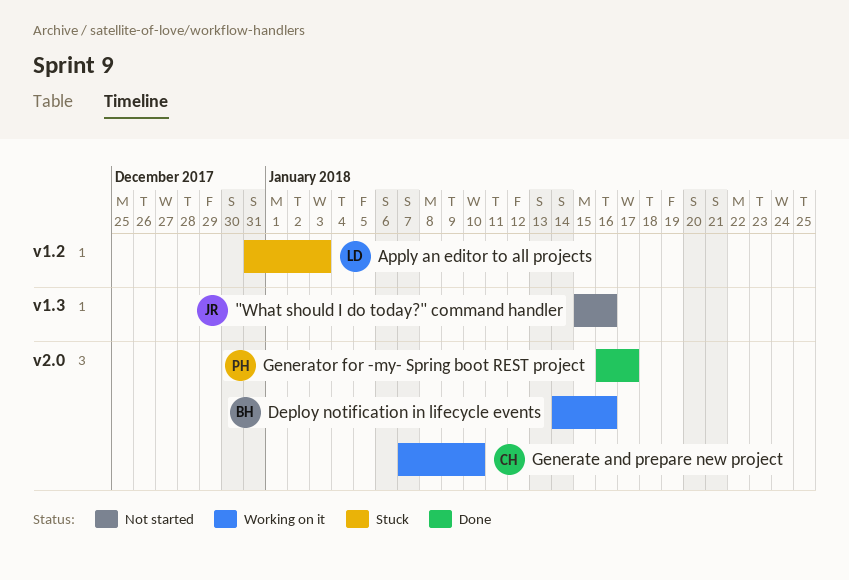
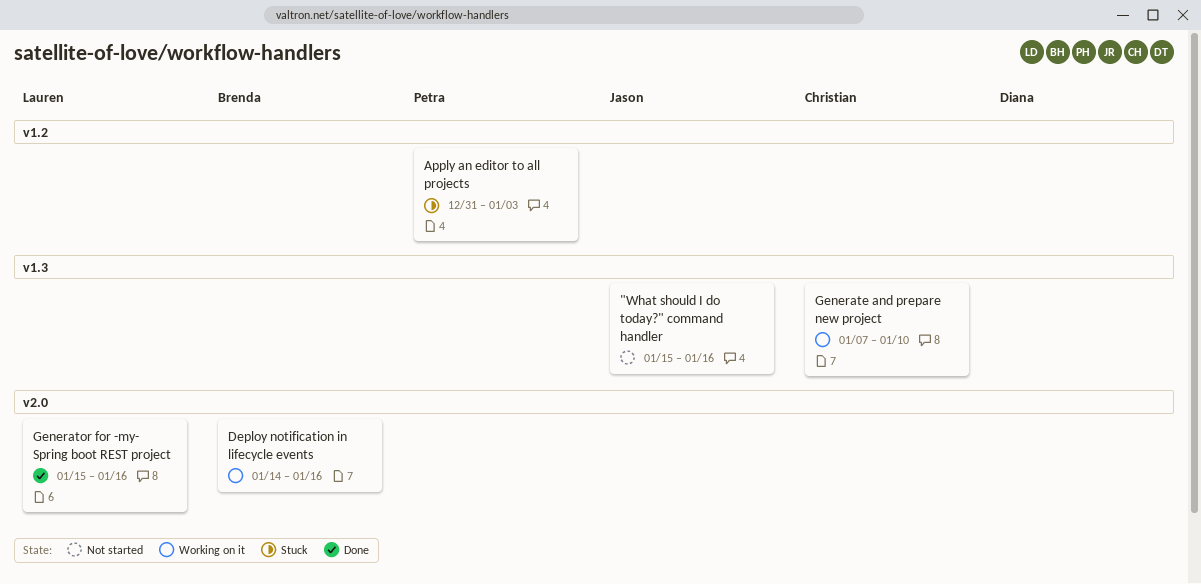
Apply an editor to all projects, owner: Lauren -> Petra
Generate and prepare new project, label: v2.0 -> v1.3
Generator for -my- Spring boot REST project, owner: Petra -> Lauren
Generator for -my- Spring boot REST project, start: Jan 16 -> Jan 15
Generator for -my- Spring boot REST project, due: Jan 17 -> Jan 16

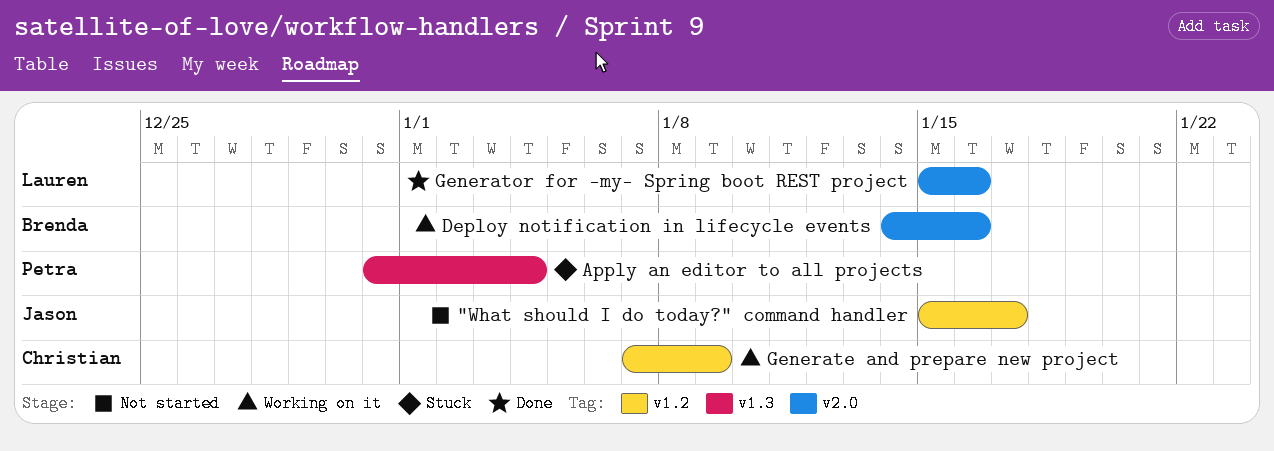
"What should I do today?" command handler, label: v1.3 -> v1.2
"What should I do today?" command handler, due: Jan 16 -> Jan 17
Apply an editor to all projects, label: v1.2 -> v1.3
Apply an editor to all projects, due: Jan 3 -> Jan 4
Generate and prepare new project, label: v1.3 -> v1.2
Generate and prepare new project, due: Jan 10 -> Jan 9

